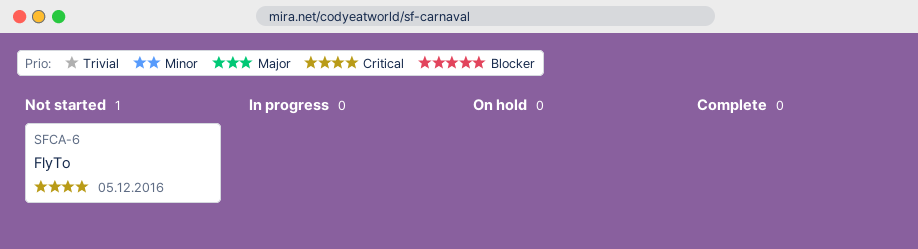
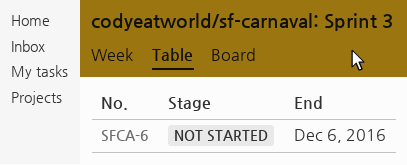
SFCA-6, due: Dec 5 -> Dec 6

